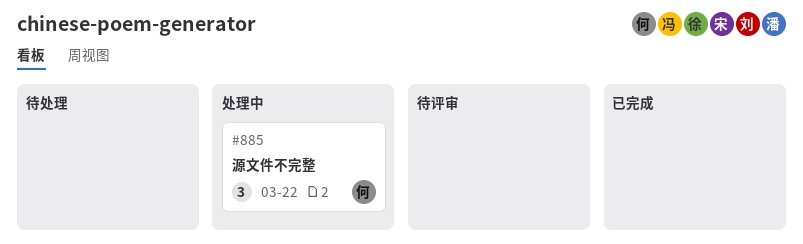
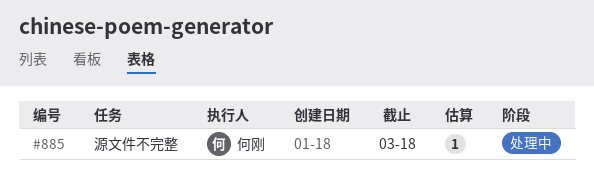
#885, estimate: 3 -> 1
#885, due: Mar 22 -> Mar 18

